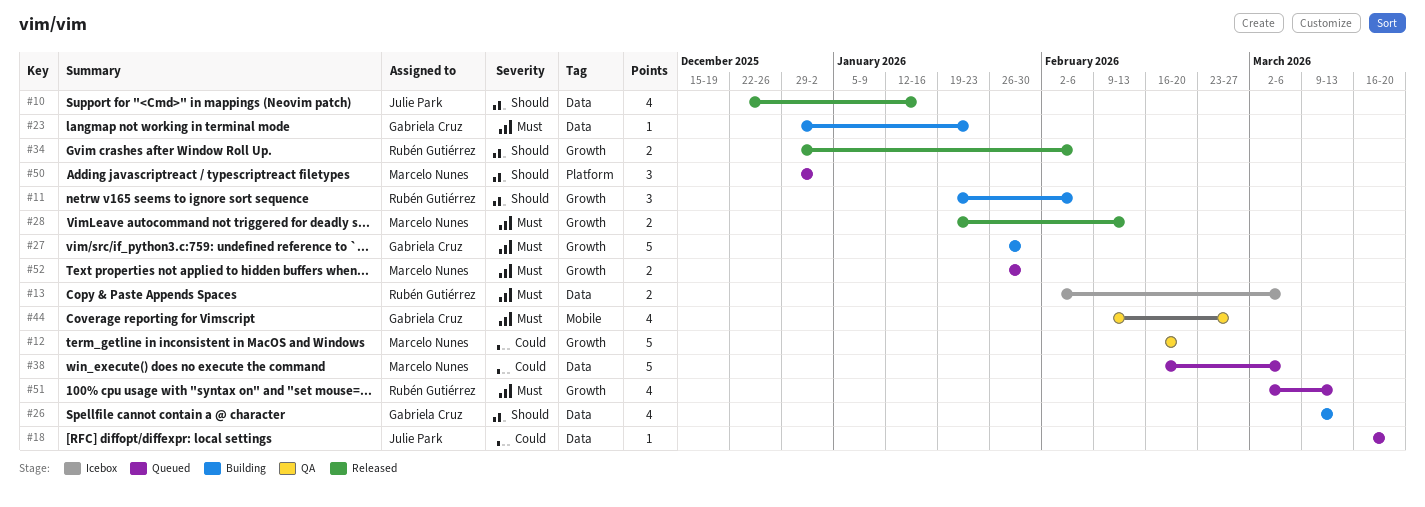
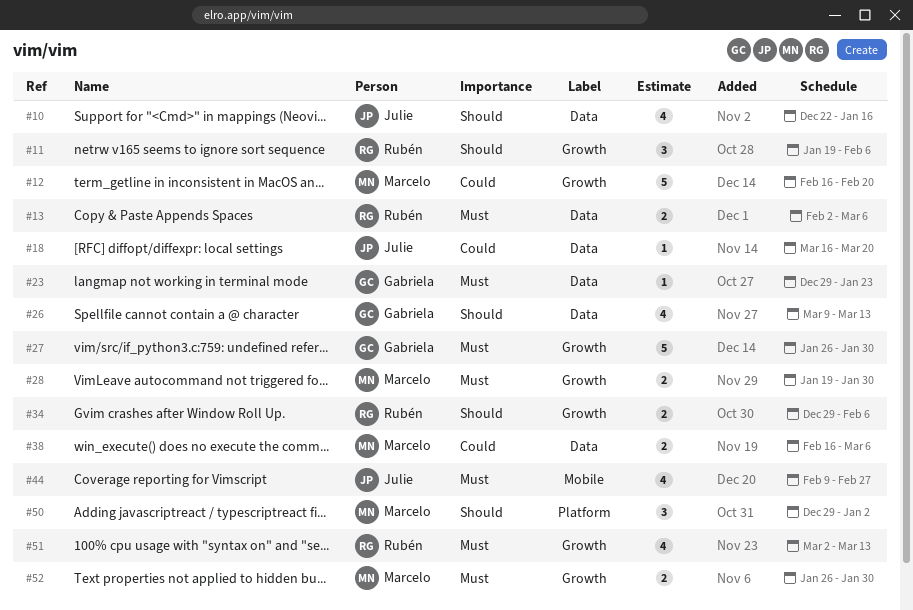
#28, due: Feb 13 -> Jan 30
#38, estimate: 5 -> 2
#44, owner: Gabriela Cruz -> Julie Park

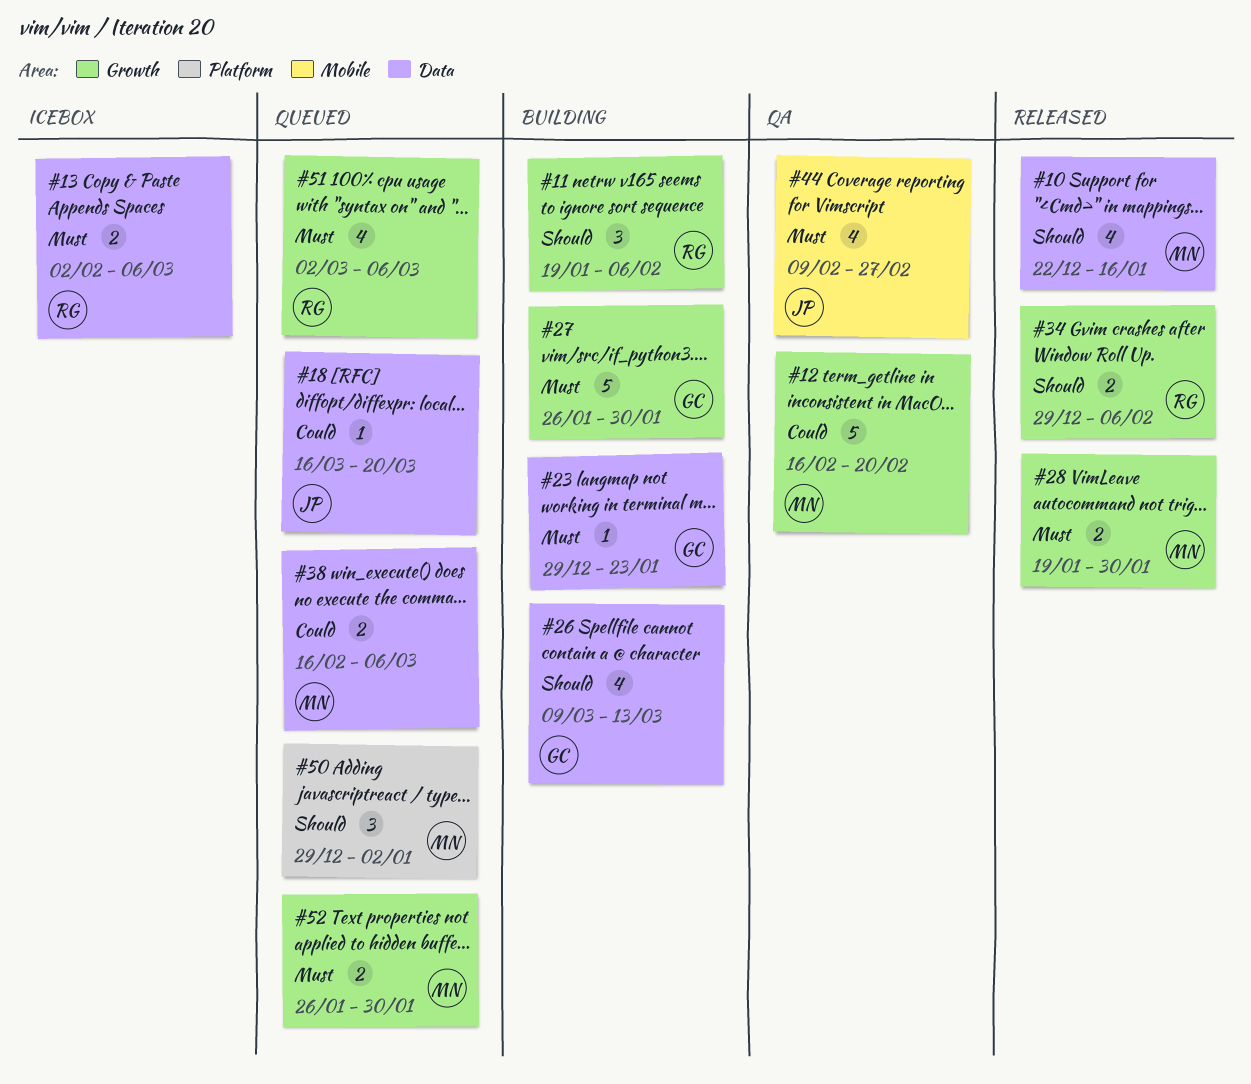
#10, owner: Julie -> Marcelo
#51, due: Mar 13 -> Mar 6

